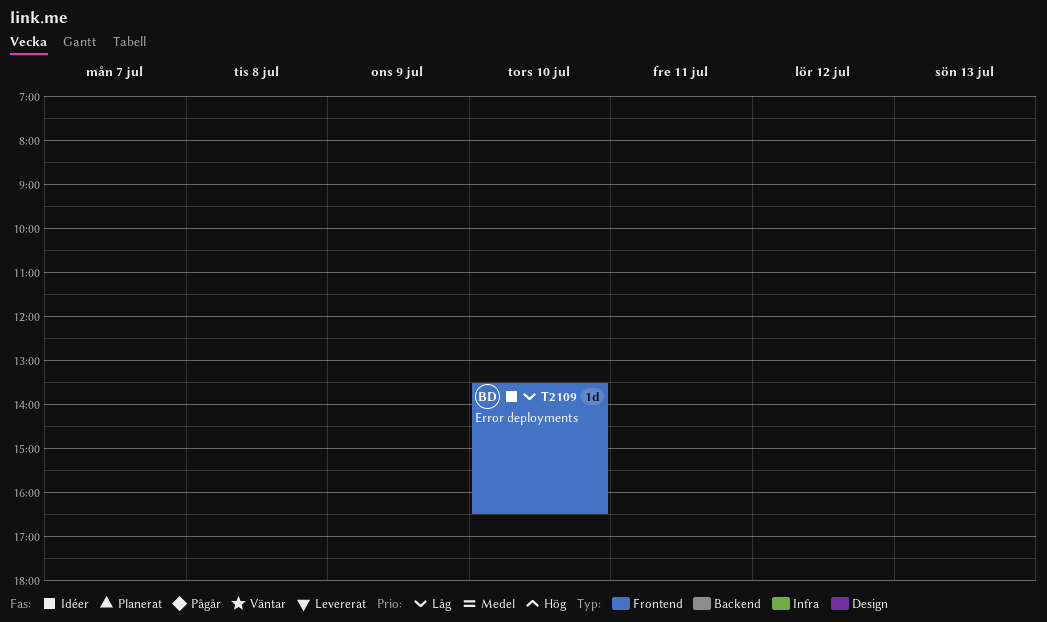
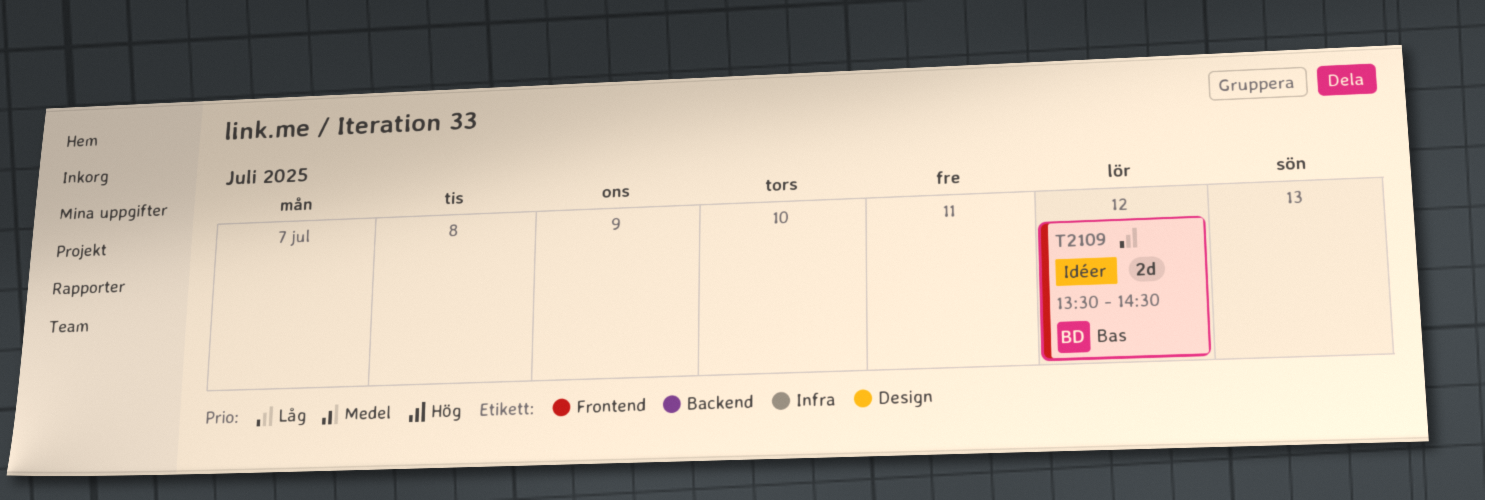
T2109, estimate: 1d -> 2d
T2109, day: Jul 10 -> Jul 12
T2109, ends: 16:30 -> 14:30

